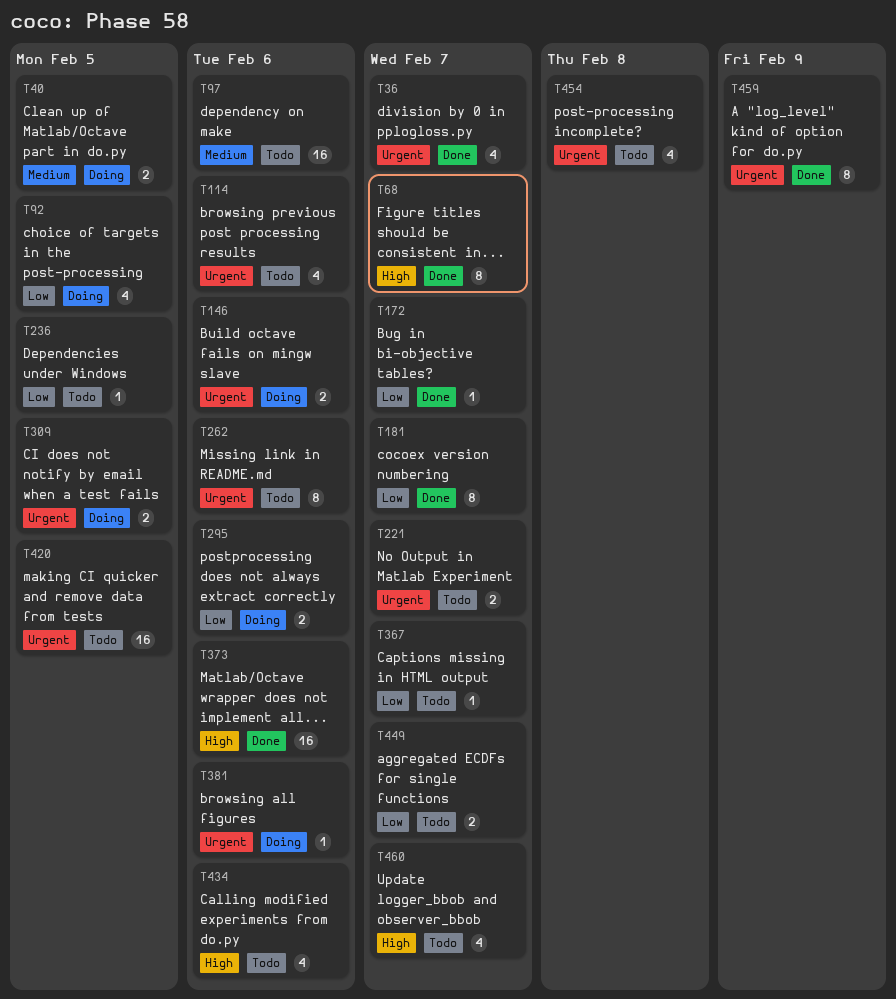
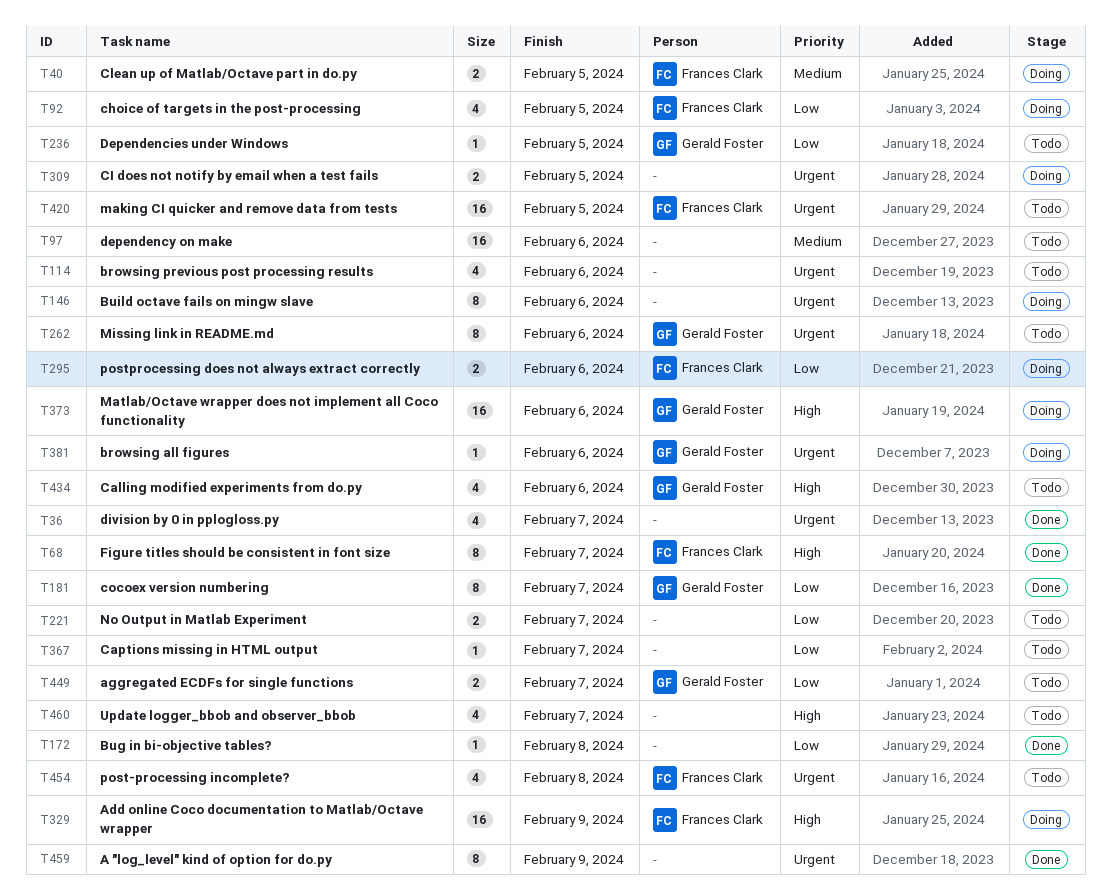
T146, estimate: 2 -> 8
T172, due: Feb 7 -> Feb 8
T221, priority: Urgent -> Low
T329: none -> present
T373, status: Done -> Doing

